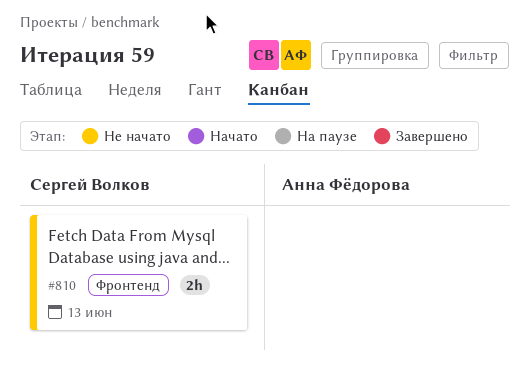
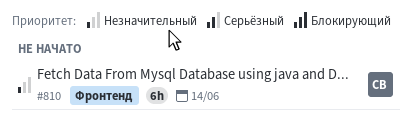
#810, estimate: 2h -> 6h
#810, due: Jun 13 -> Jun 14

